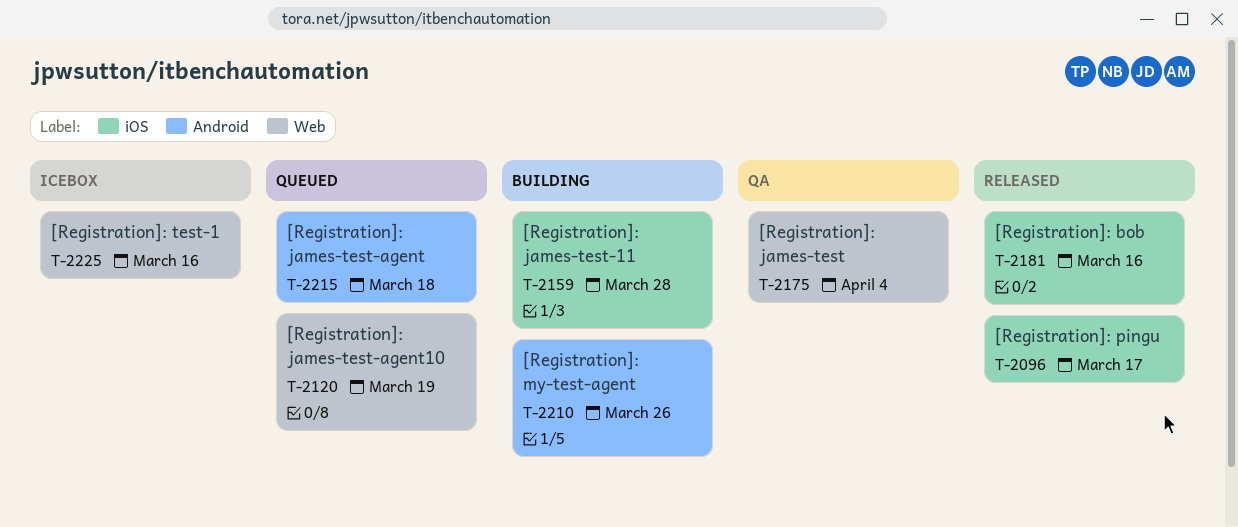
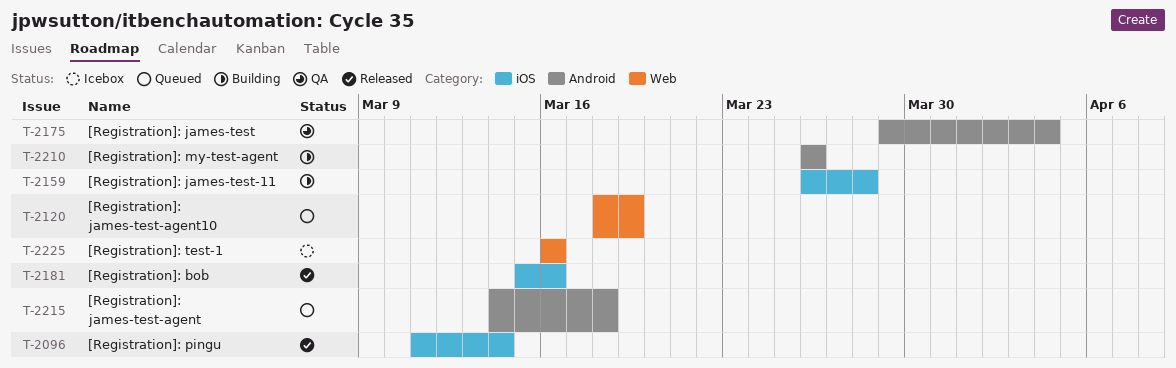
T-2096, due: Mar 17 -> Mar 14
T-2175, label: Web -> Android

